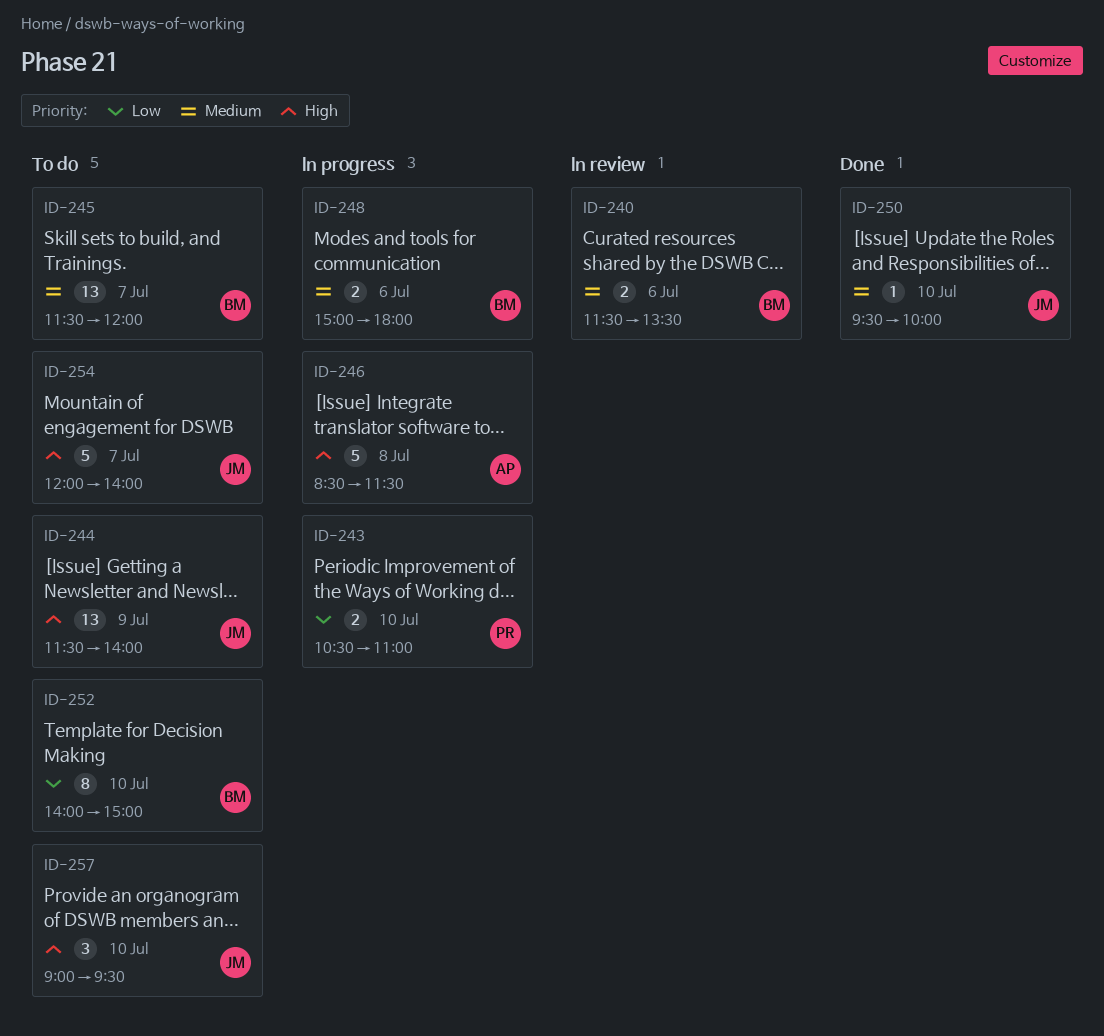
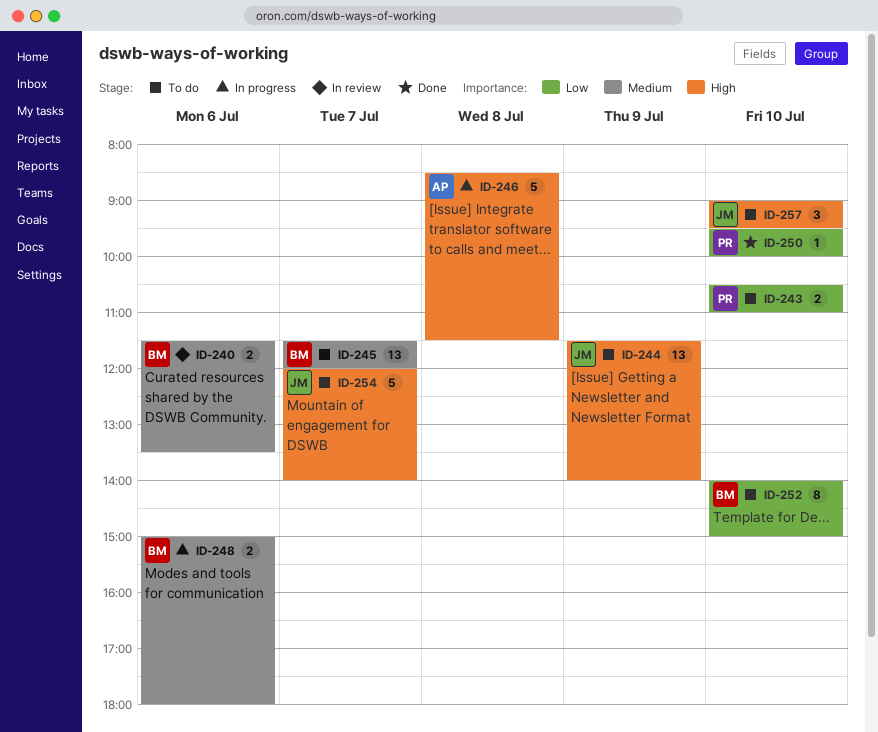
ID-243, status: In progress -> To do
ID-250, owner: JM -> PR
ID-250, priority: Medium -> Low

